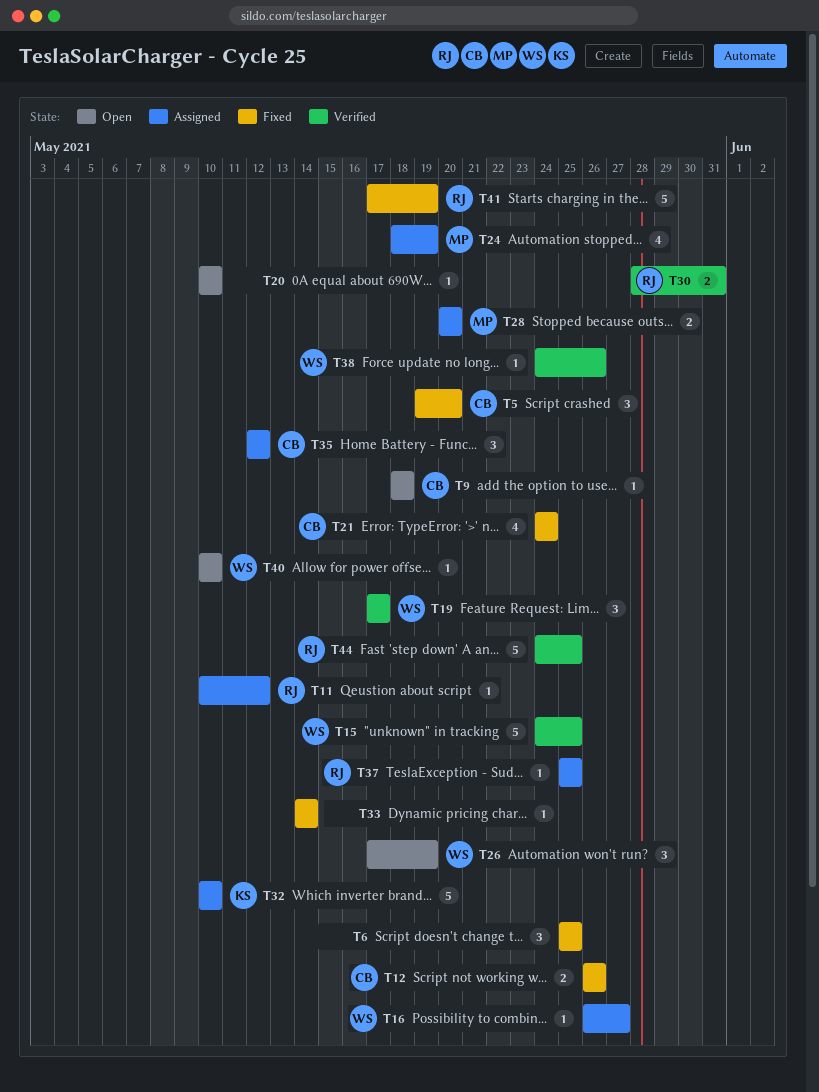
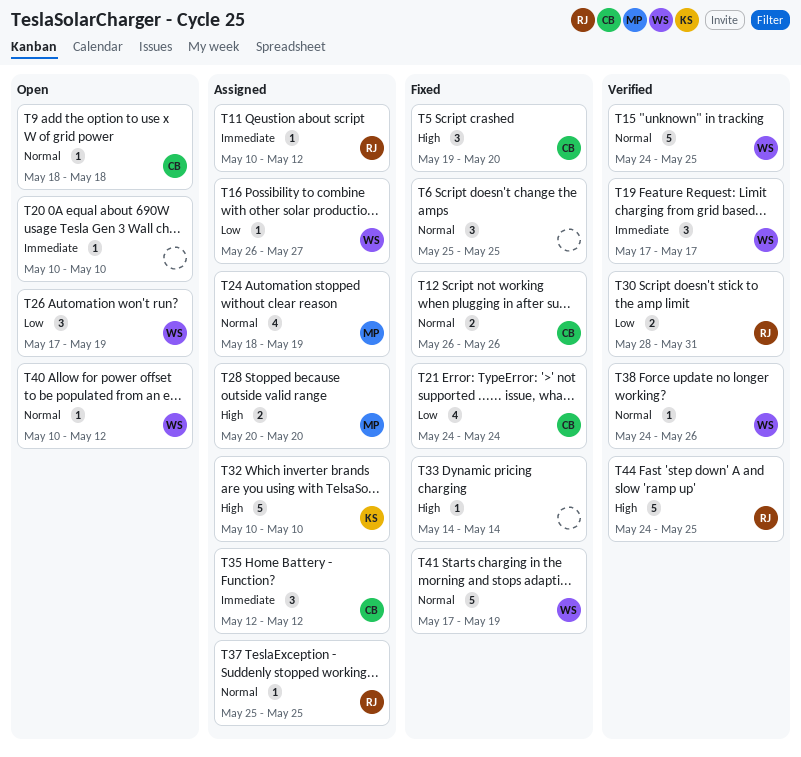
T40, due: May 10 -> May 12
T41, owner: RJ -> WS

